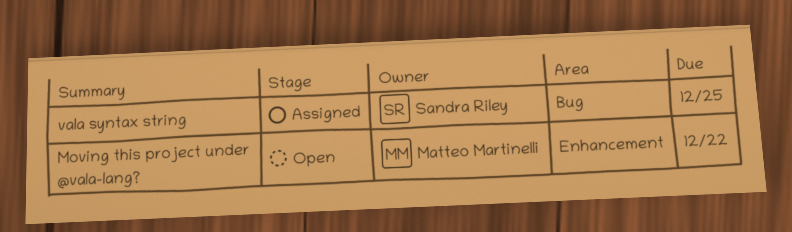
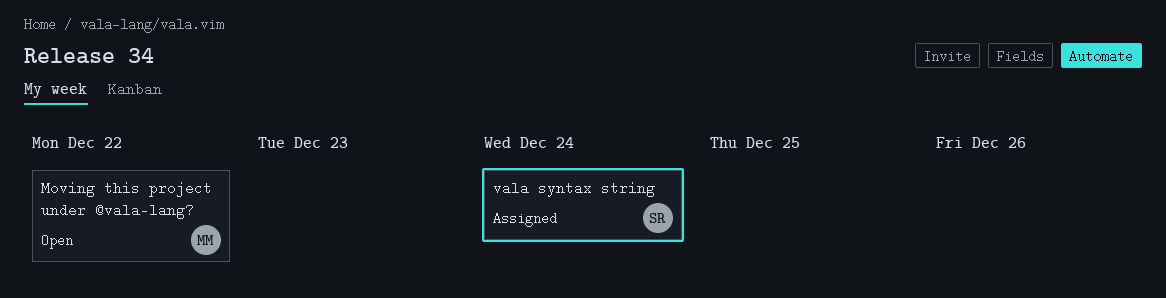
vala syntax string, due: Dec 25 -> Dec 24

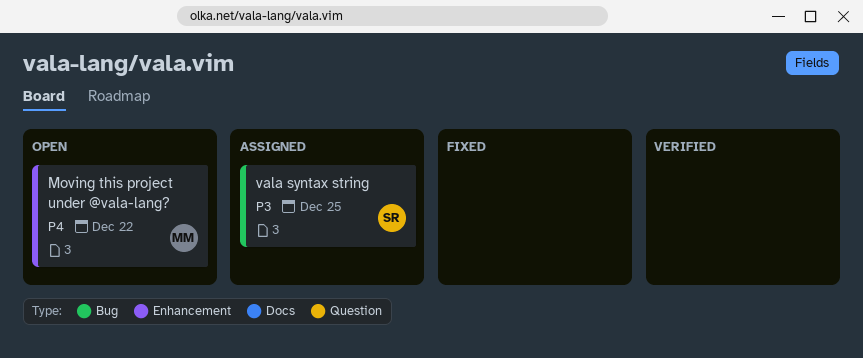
vala syntax string, due: Dec 24 -> Dec 25

